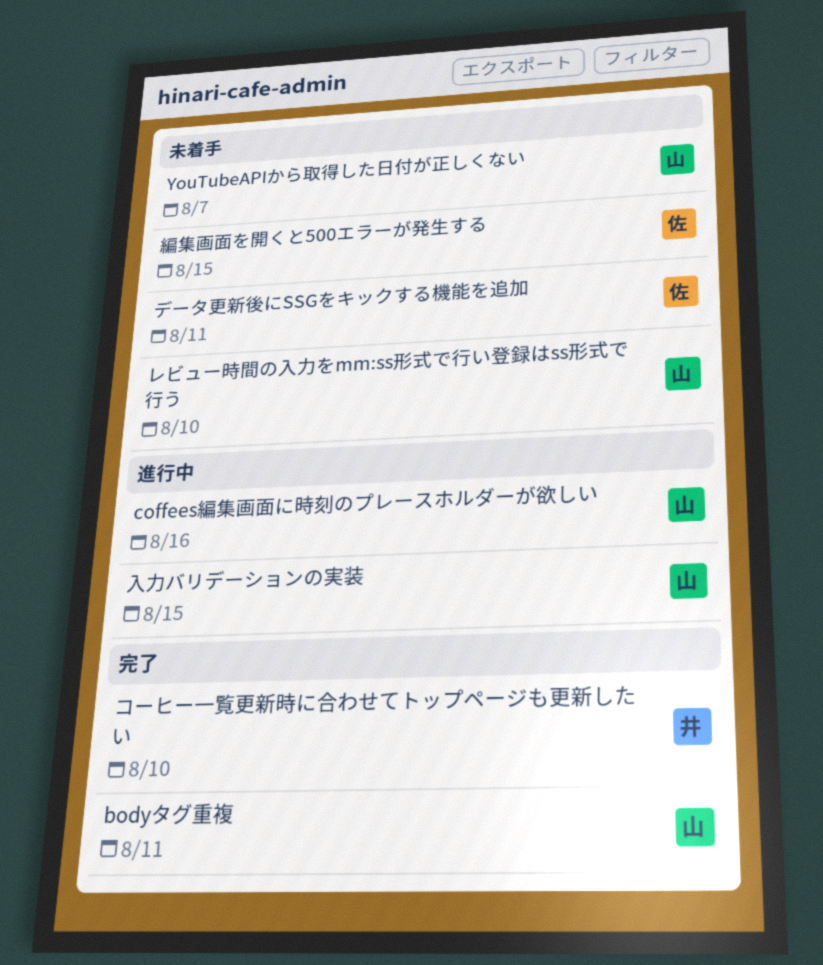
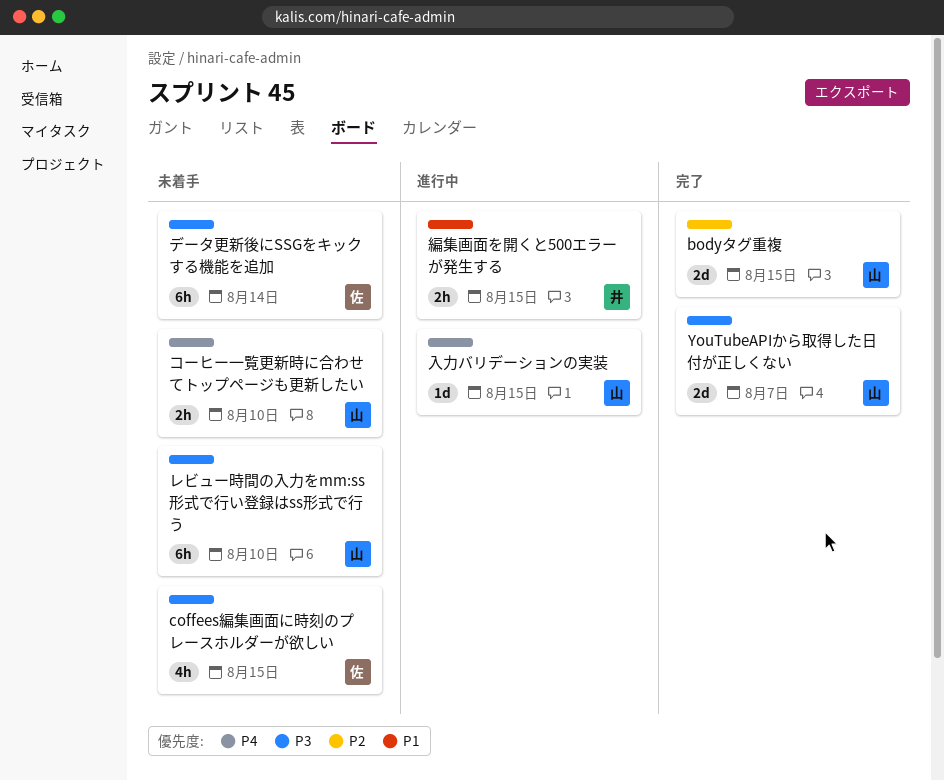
bodyタグ重複, due: Aug 11 -> Aug 15
coffees編集画面に時刻のプレースホルダーが欲しい, status: 進行中 -> 未着手
coffees編集画面に時刻のプレースホルダーが欲しい, owner: 山 -> 佐
coffees編集画面に時刻のプレースホルダーが欲しい, due: Aug 16 -> Aug 15
YouTubeAPIから取得した日付が正しくない, status: 未着手 -> 完了
コーヒー一覧更新時に合わせてトップページも更新したい, status: 完了 -> 未着手
コーヒー一覧更新時に合わせてトップページも更新したい, owner: 井 -> 山
データ更新後にSSGをキックする機能を追加, due: Aug 11 -> Aug 14
編集画面を開くと500エラーが発生する, status: 未着手 -> 進行中
編集画面を開くと500エラーが発生する, owner: 佐 -> 井

